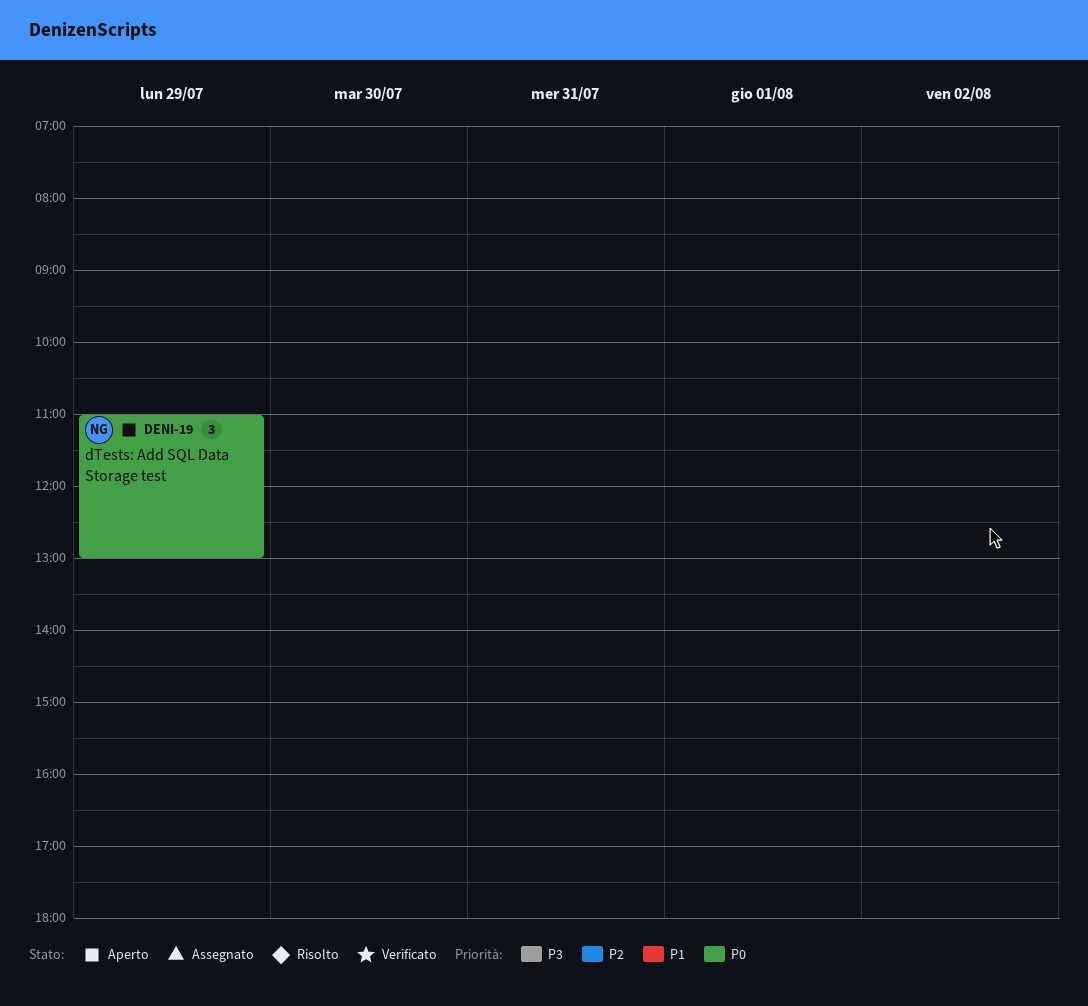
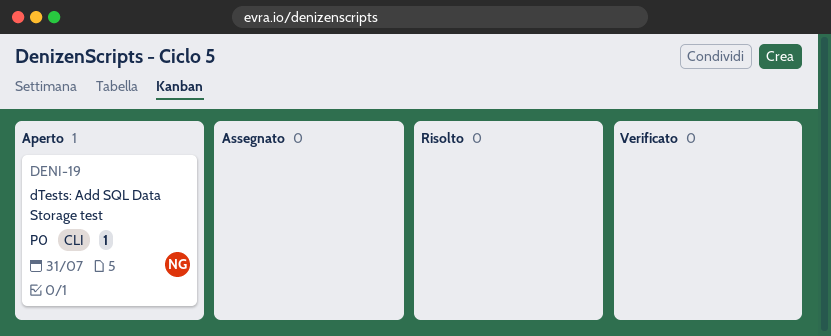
DENI-19, estimate: 3 -> 1
DENI-19, day: Jul 29 -> Jul 31

